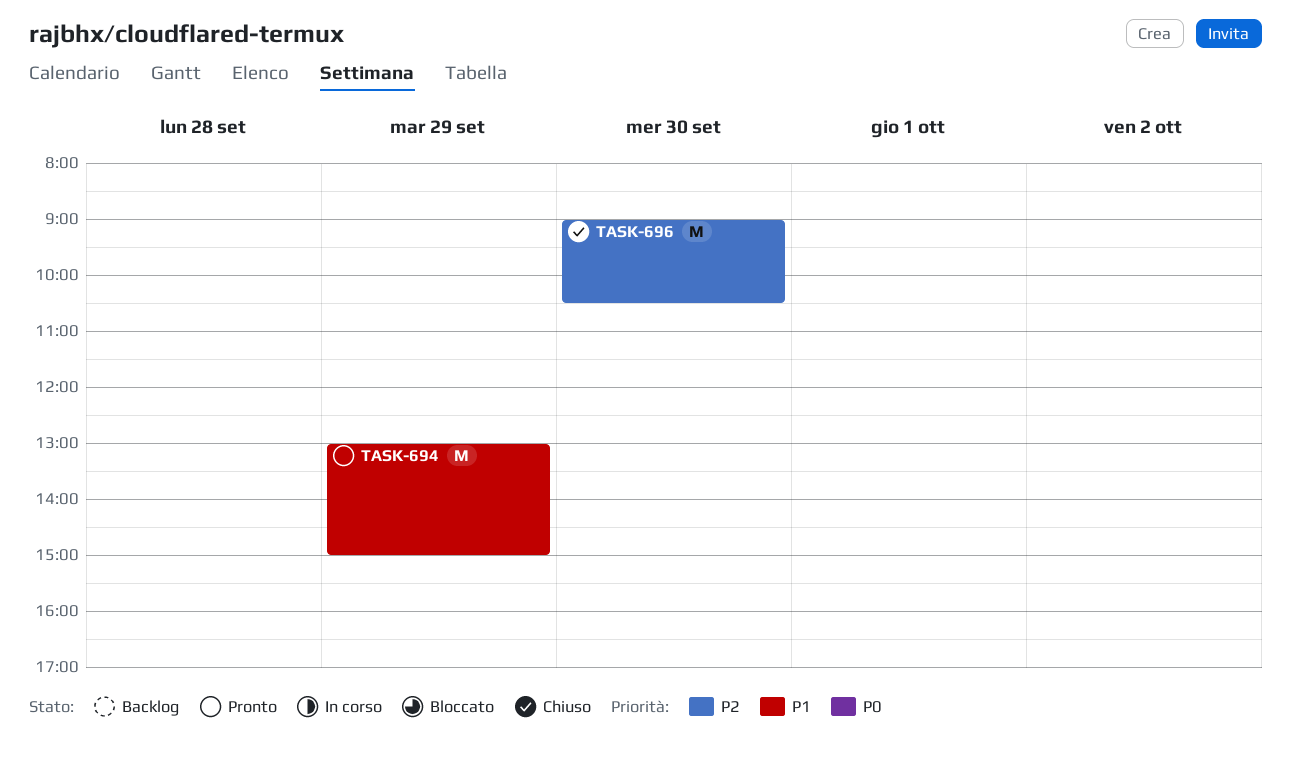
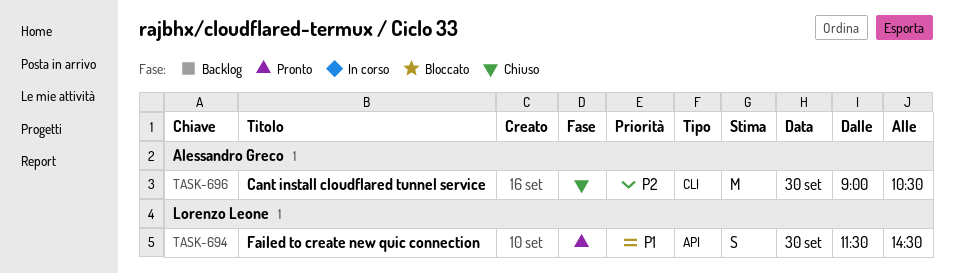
TASK-694, estimate: M -> S
TASK-694, day: Sep 29 -> Sep 30
TASK-694, begins: 13:00 -> 11:30
TASK-694, ends: 15:00 -> 14:30

